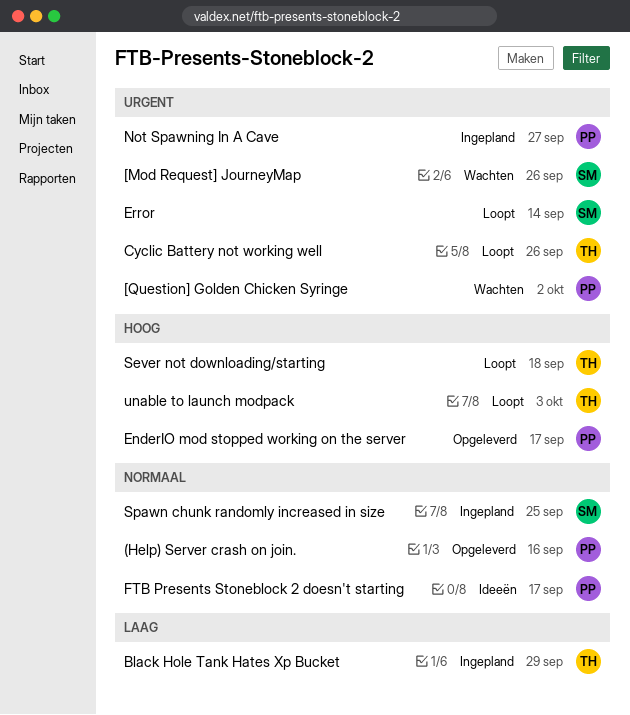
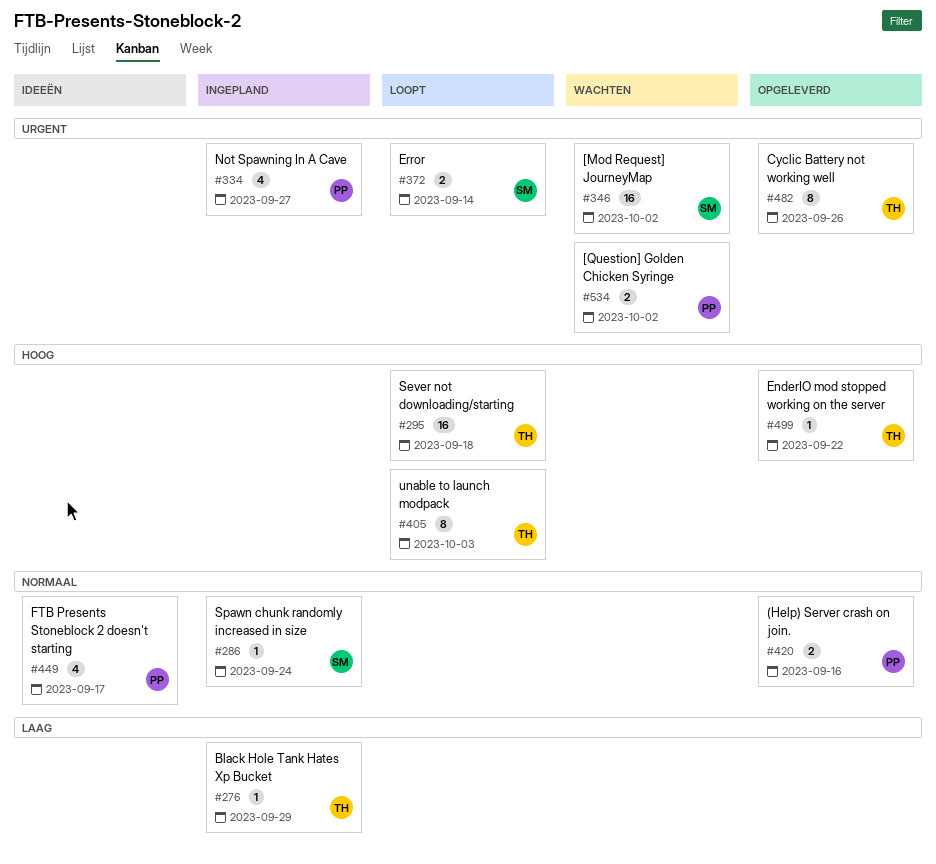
[Mod Request] JourneyMap, due: Sep 26 -> Oct 2
Cyclic Battery not working well, status: Loopt -> Opgeleverd
EnderIO mod stopped working on the server, owner: PP -> TH
EnderIO mod stopped working on the server, due: Sep 17 -> Sep 22
Spawn chunk randomly increased in size, due: Sep 25 -> Sep 24

